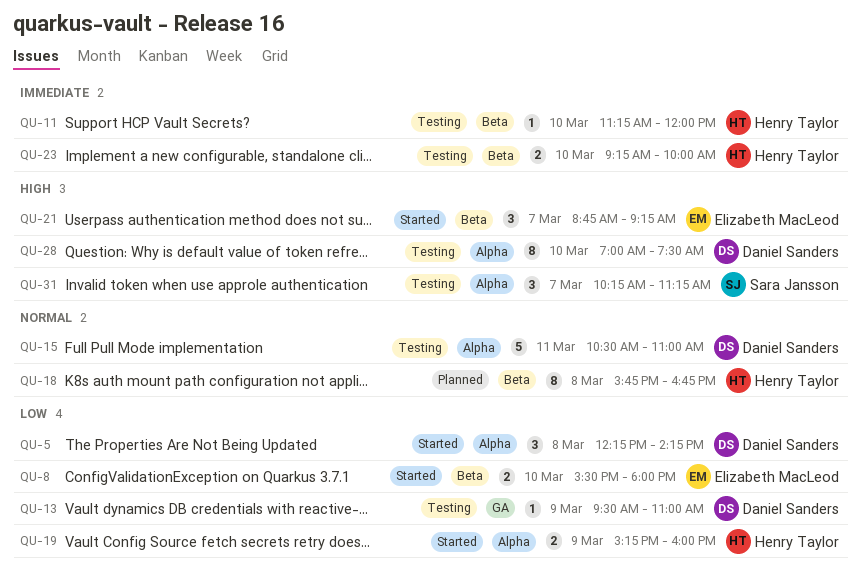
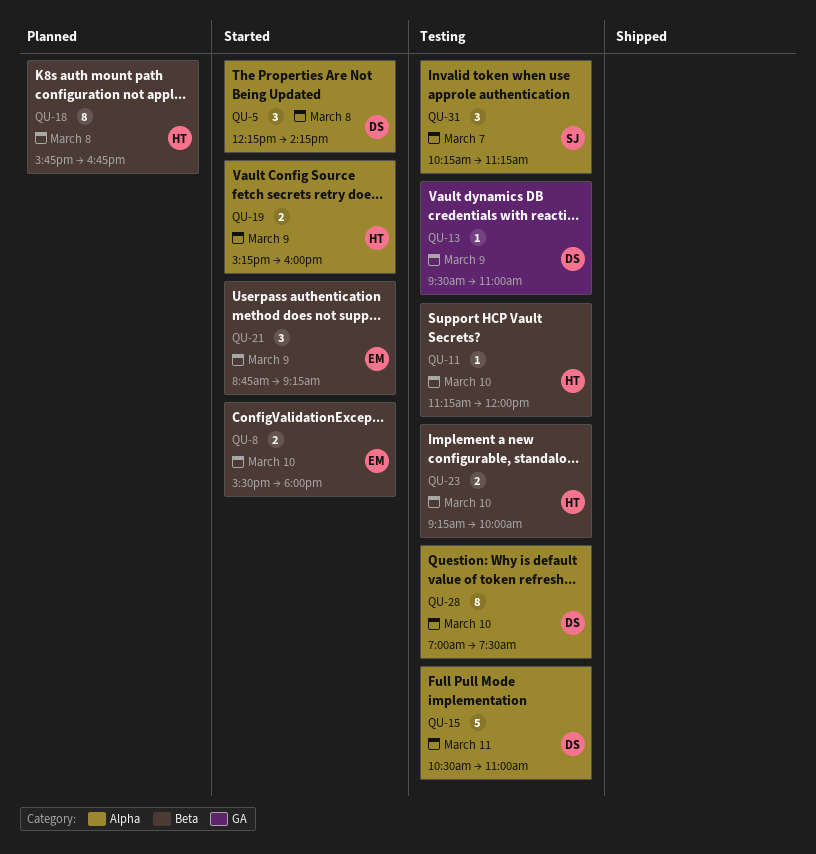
QU-21, day: Mar 7 -> Mar 9

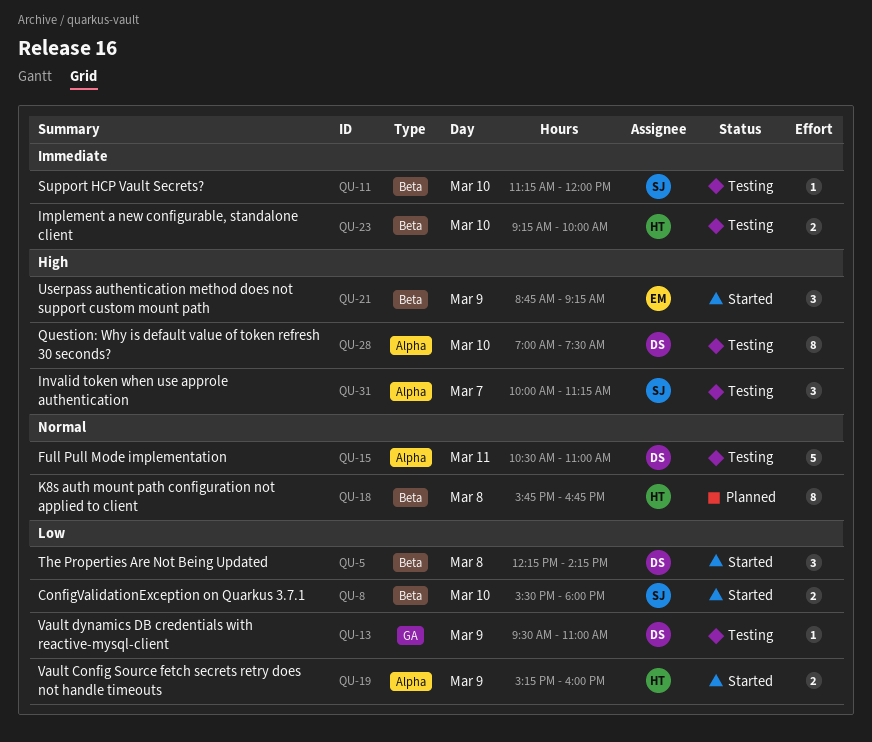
QU-5, label: Alpha -> Beta
QU-8, owner: EM -> SJ
QU-11, owner: HT -> SJ
QU-31, begins: 10:15 -> 10:00

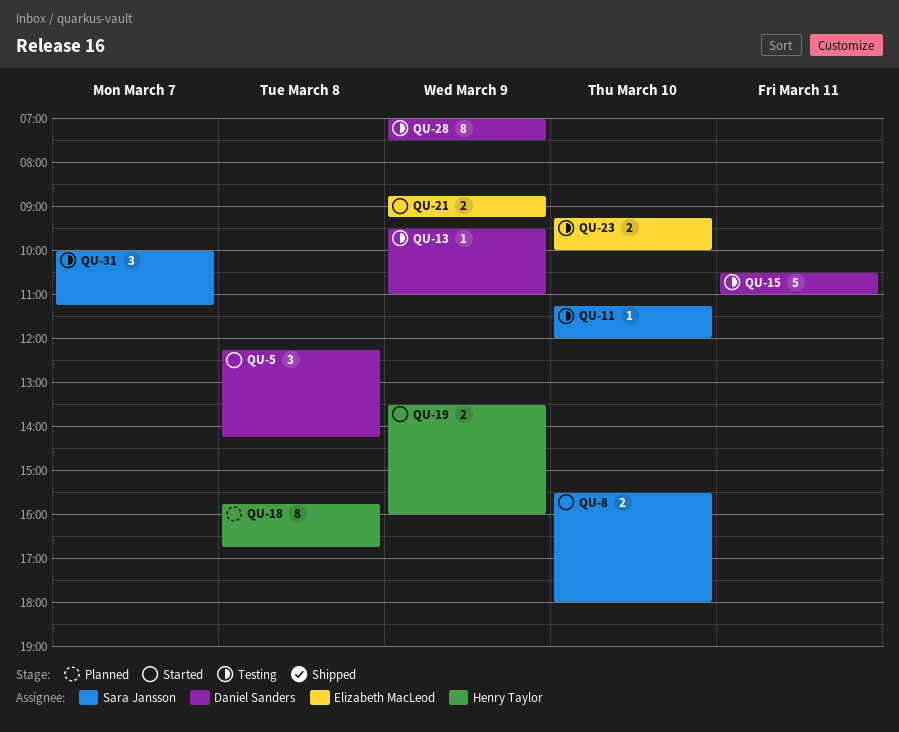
QU-19, begins: 15:15 -> 13:30
QU-21, estimate: 3 -> 2
QU-23, owner: Henry Taylor -> Elizabeth MacLeod
QU-28, day: Mar 10 -> Mar 9

